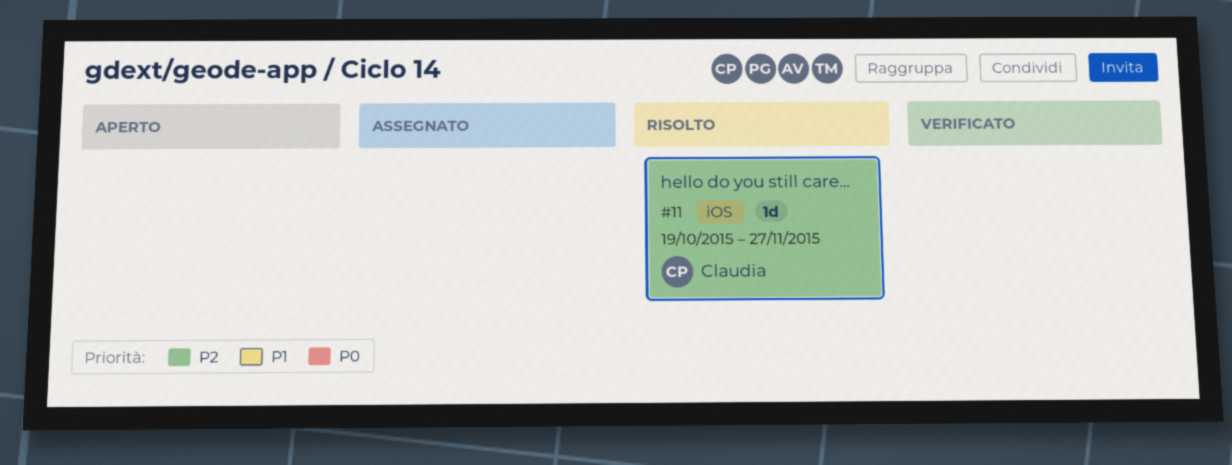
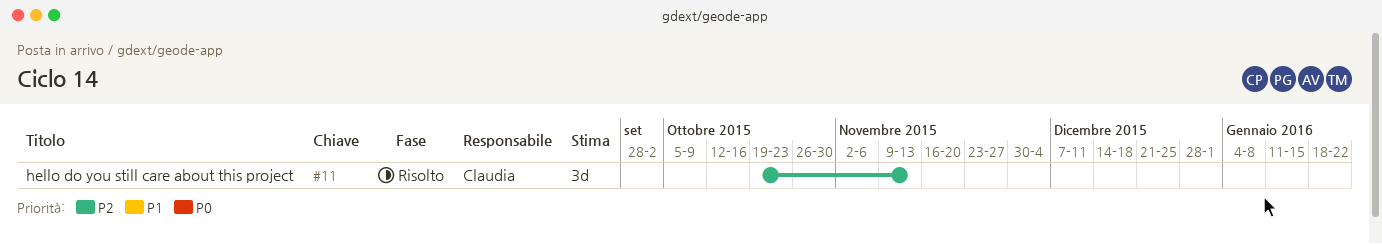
#11, estimate: 1d -> 3d
#11, due: Nov 27 -> Nov 13

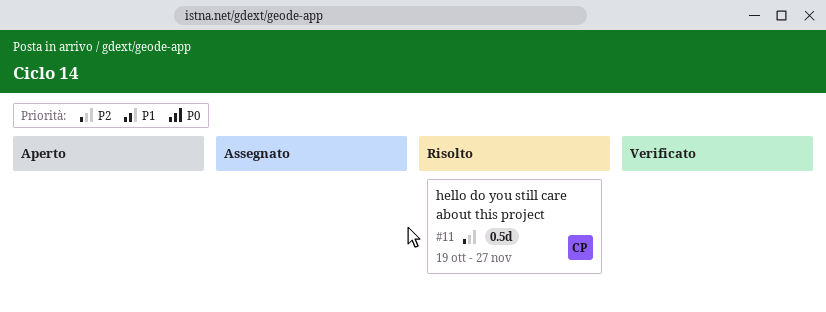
#11, estimate: 3d -> 0.5d
#11, due: Nov 13 -> Nov 27

